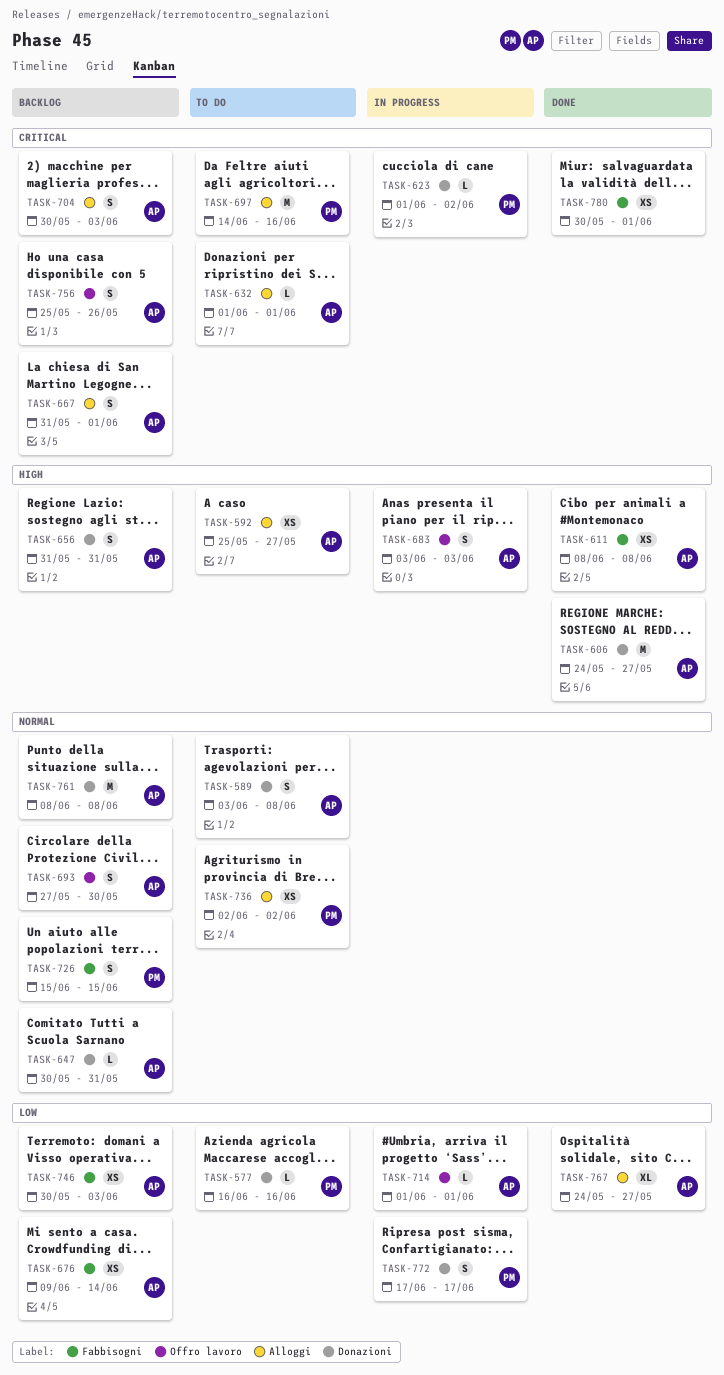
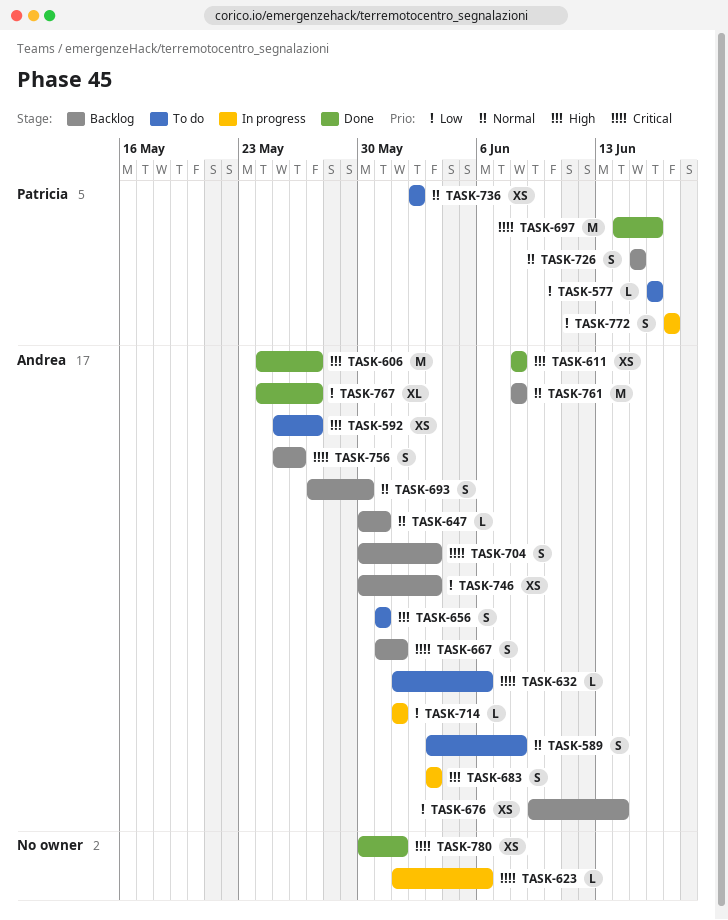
TASK-623, owner: Patricia -> none
TASK-623, due: Jun 2 -> Jun 6
TASK-632, due: Jun 1 -> Jun 6
TASK-656, status: Backlog -> To do
TASK-697, status: To do -> Done

